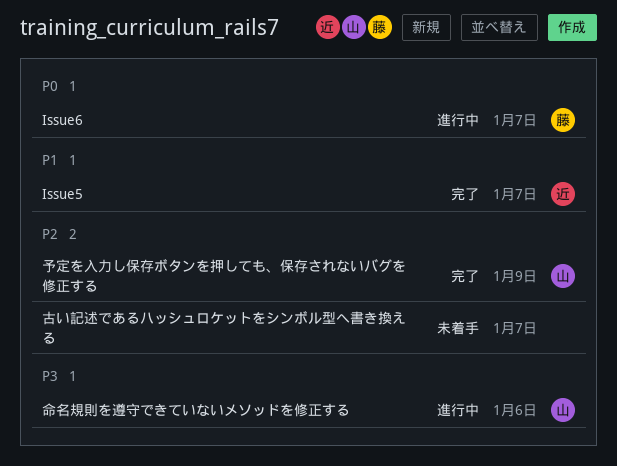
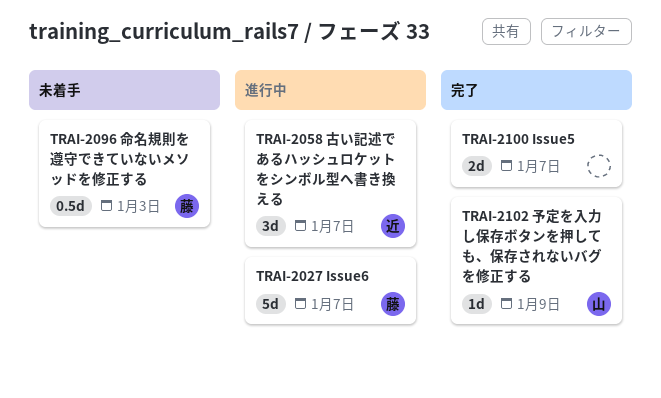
Issue5, owner: 近 -> none
古い記述であるハッシュロケットをシンボル型へ書き換える, status: 未着手 -> 進行中
古い記述であるハッシュロケットをシンボル型へ書き換える, owner: none -> 近
命名規則を遵守できていないメソッドを修正する, status: 進行中 -> 未着手
命名規則を遵守できていないメソッドを修正する, owner: 山 -> 藤
命名規則を遵守できていないメソッドを修正する, due: Jan 6 -> Jan 3

